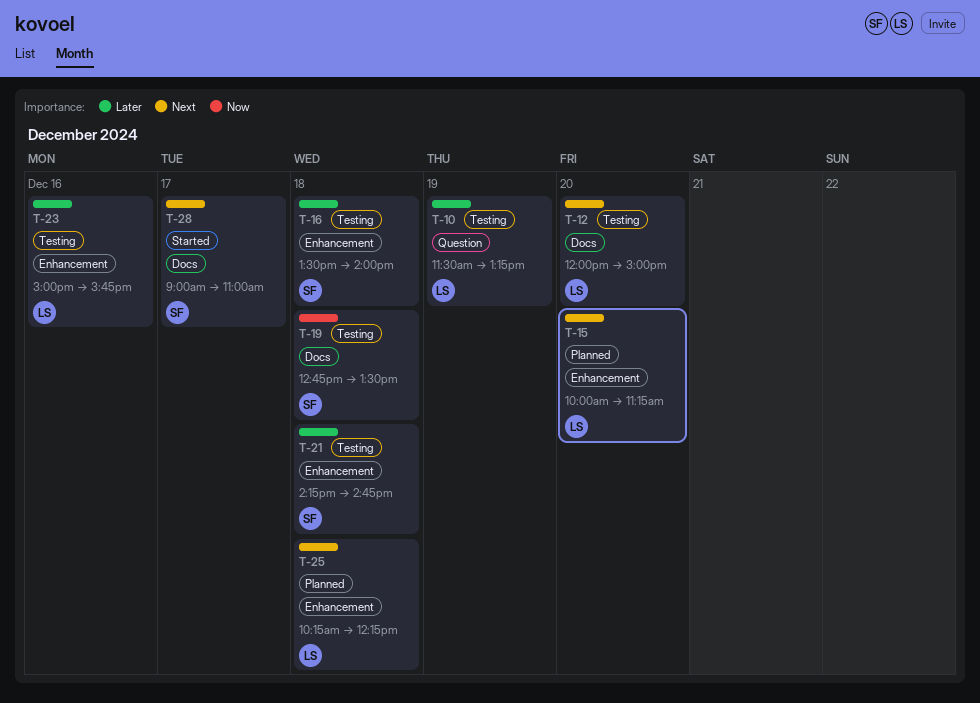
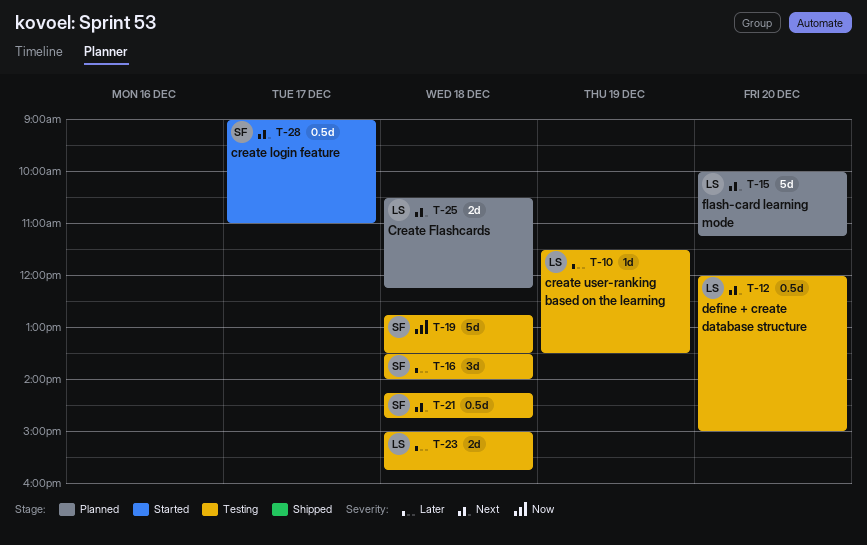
T-10, ends: 13:15 -> 13:30
T-21, priority: Later -> Next
T-23, day: Dec 16 -> Dec 18
T-25, begins: 10:15 -> 10:30

